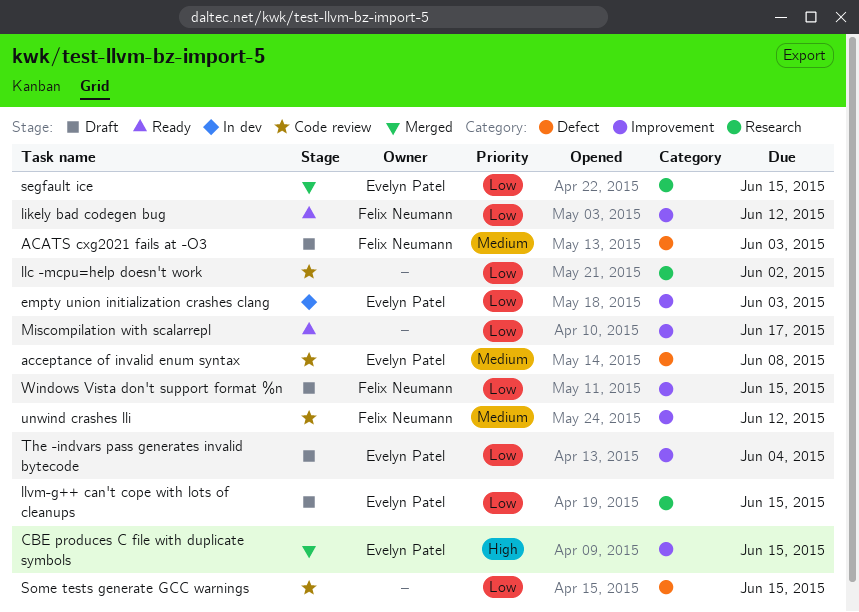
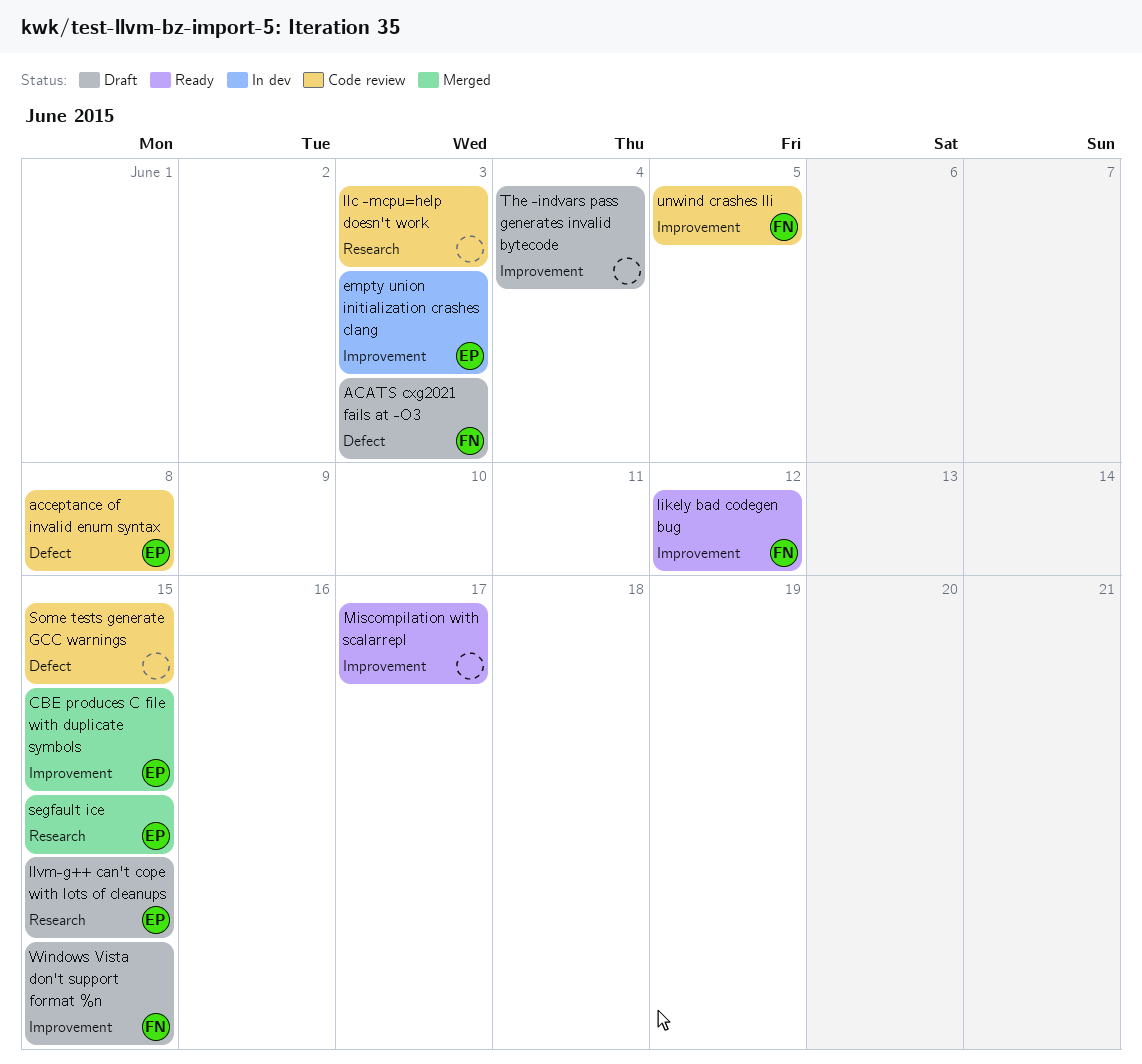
llc -mcpu=help doesn't work, due: Jun 2 -> Jun 3
The -indvars pass generates invalid bytecode, owner: Evelyn Patel -> none
unwind crashes lli, due: Jun 12 -> Jun 5

